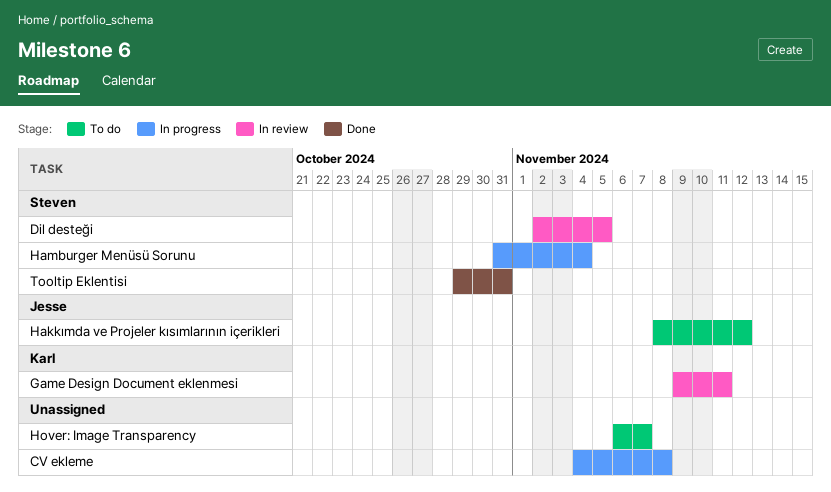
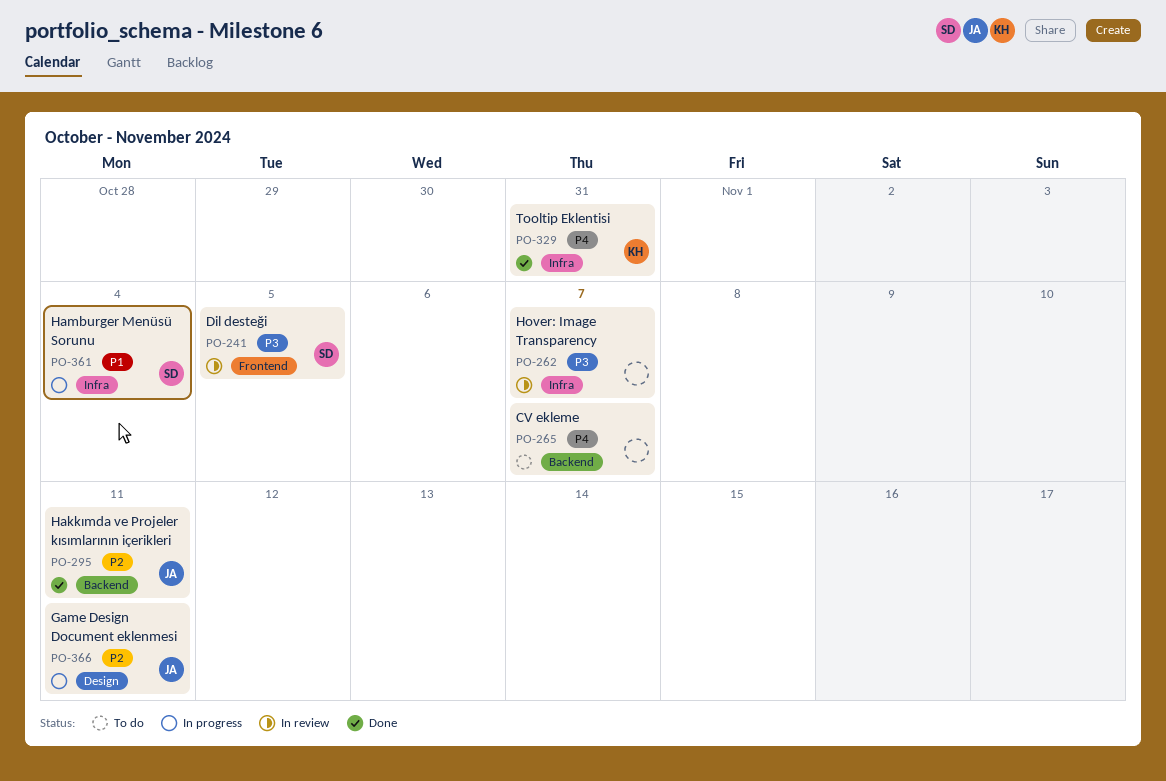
CV ekleme, status: In progress -> To do
CV ekleme, due: Nov 8 -> Nov 7
Game Design Document eklenmesi, status: In review -> In progress
Game Design Document eklenmesi, owner: Karl -> Jesse
Hakkımda ve Projeler kısımlarının içerikleri, status: To do -> Done
Hakkımda ve Projeler kısımlarının içerikleri, due: Nov 12 -> Nov 11
Hover: Image Transparency, status: To do -> In review
Tooltip Eklentisi, owner: Steven -> Karl

